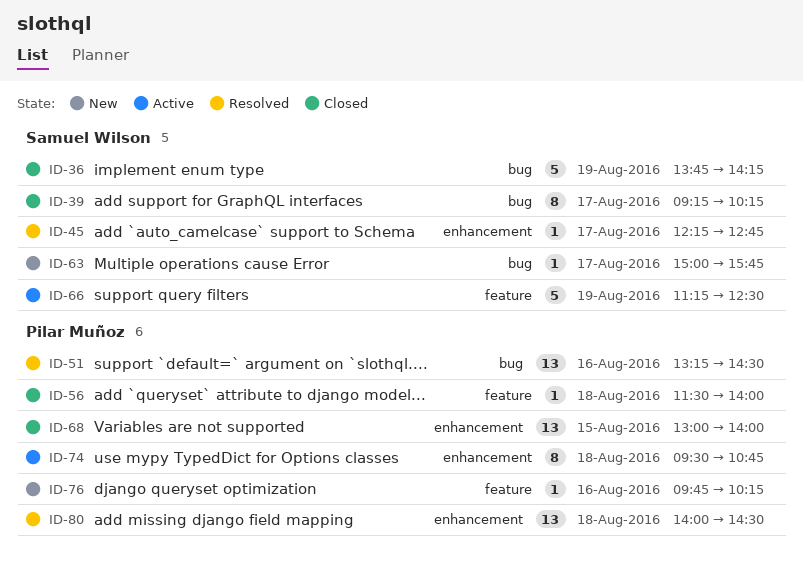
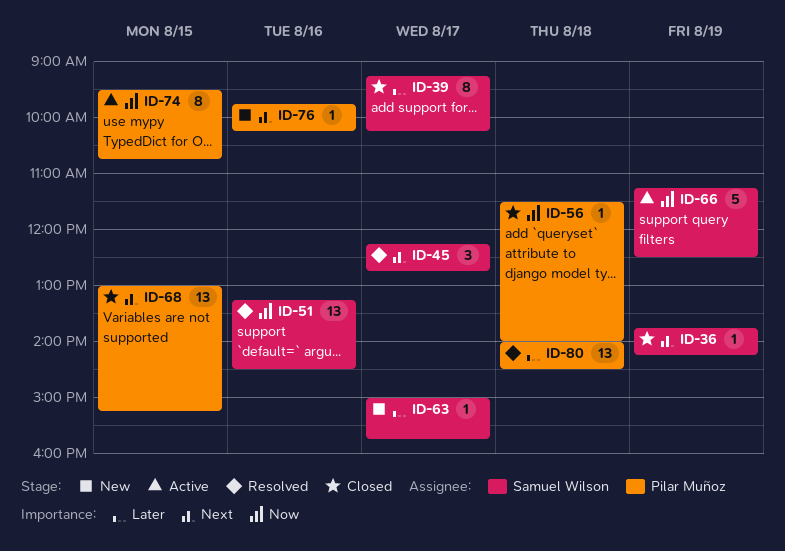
ID-36, estimate: 5 -> 1
ID-45, estimate: 1 -> 3
ID-51, owner: Pilar Muñoz -> Samuel Wilson
ID-68, ends: 14:00 -> 15:15
ID-74, day: Aug 18 -> Aug 15

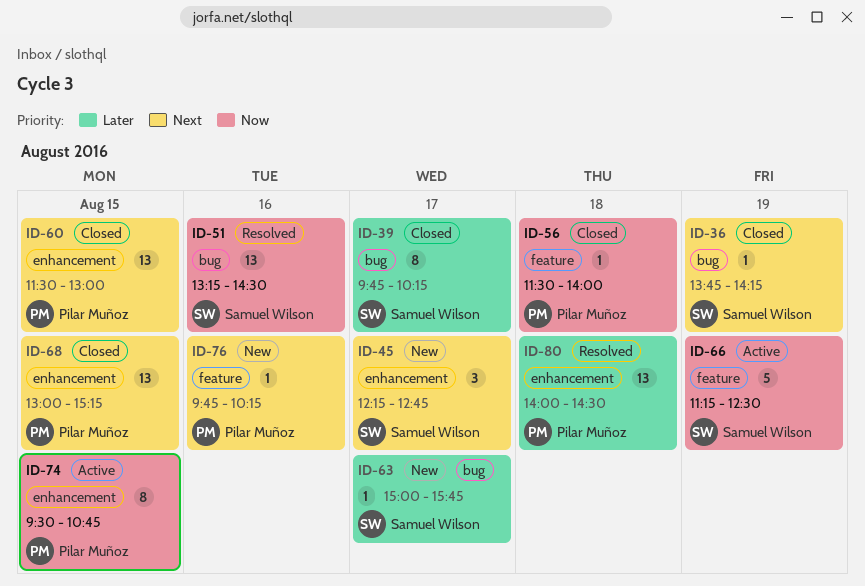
ID-39, begins: 09:15 -> 09:45
ID-45, status: Resolved -> New
ID-60: none -> present

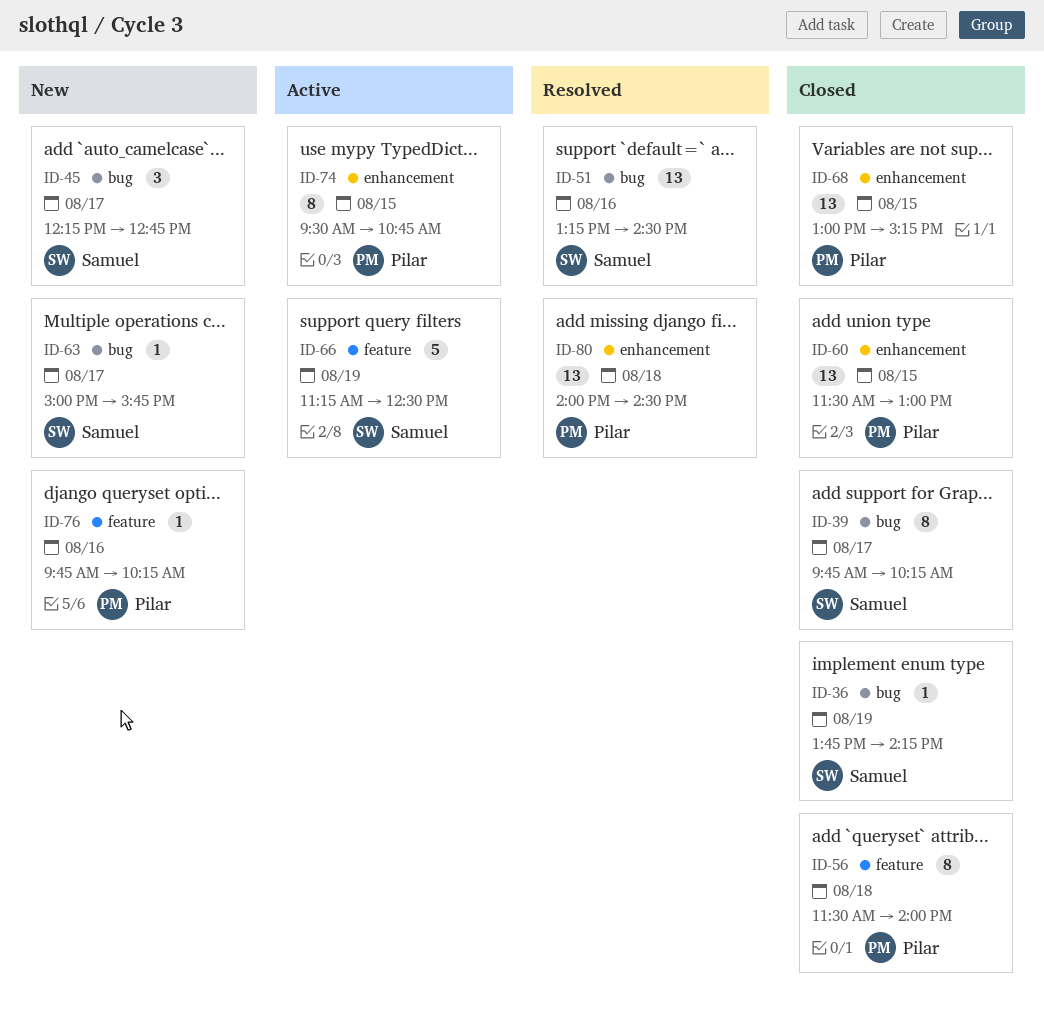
ID-45, label: enhancement -> bug
ID-56, estimate: 1 -> 8

